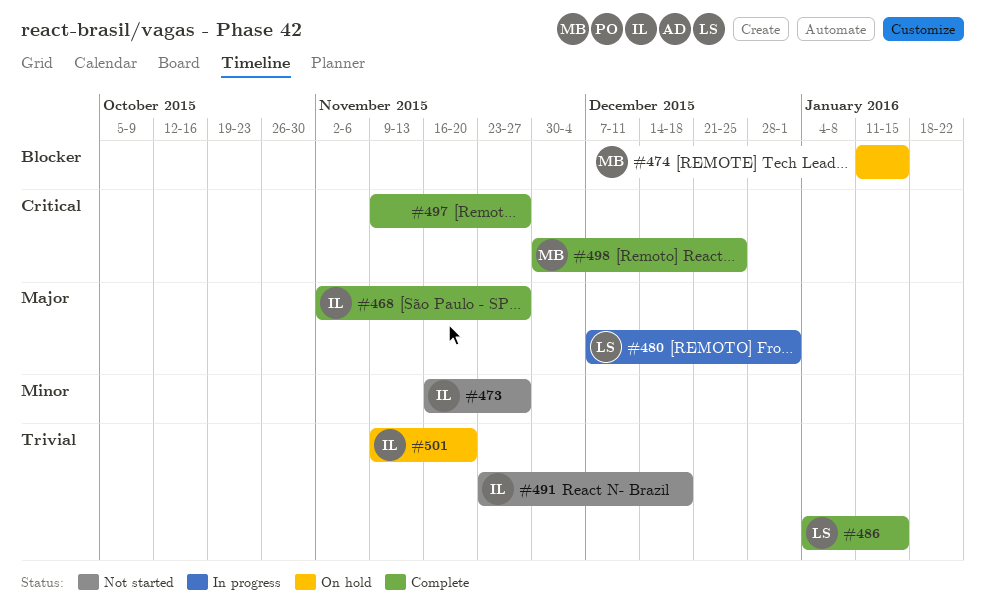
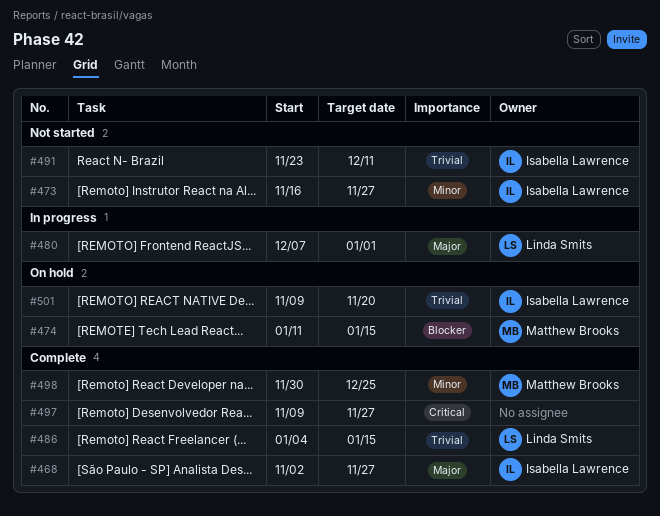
#491, due: Dec 18 -> Dec 11
#498, priority: Critical -> Minor

